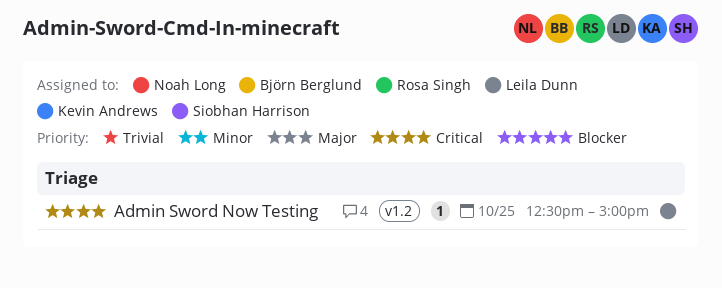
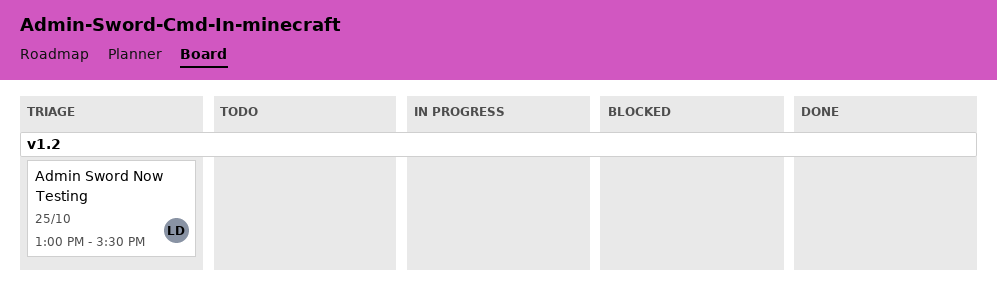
Admin Sword Now Testing, begins: 12:30 -> 13:00
Admin Sword Now Testing, ends: 15:00 -> 15:30

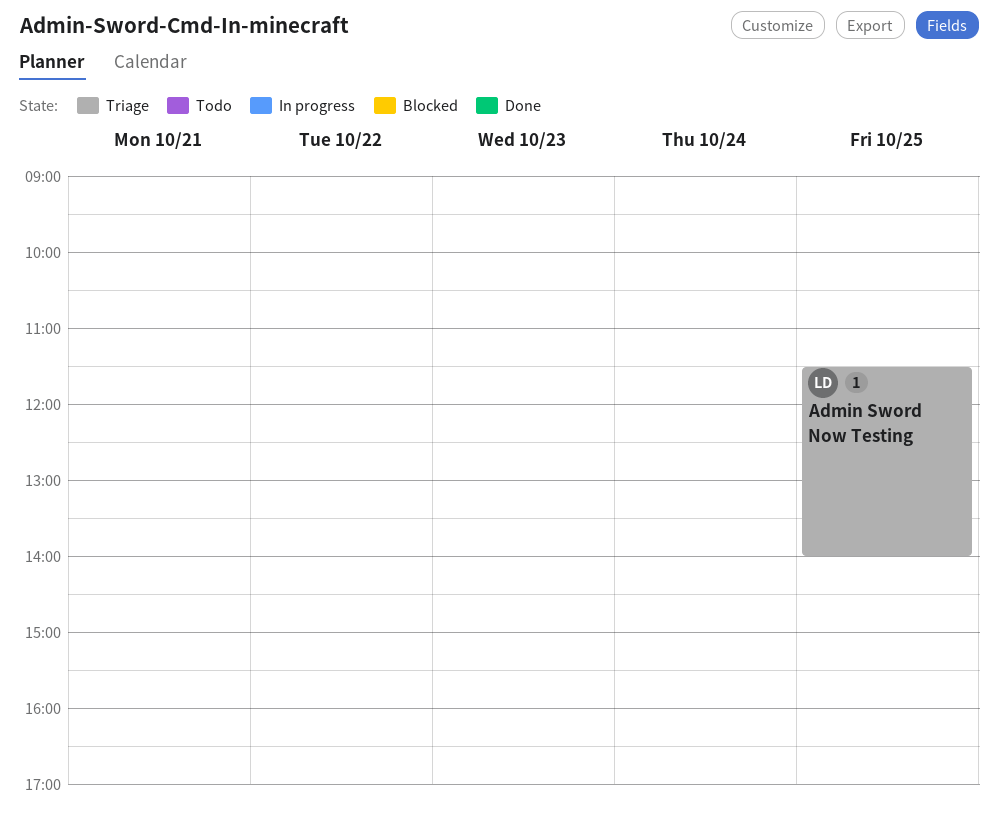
Admin Sword Now Testing, begins: 13:00 -> 11:30
Admin Sword Now Testing, ends: 15:30 -> 14:00

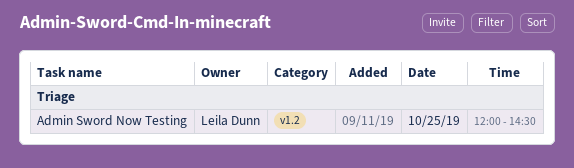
Admin Sword Now Testing, begins: 11:30 -> 12:00
Admin Sword Now Testing, ends: 14:00 -> 14:30

